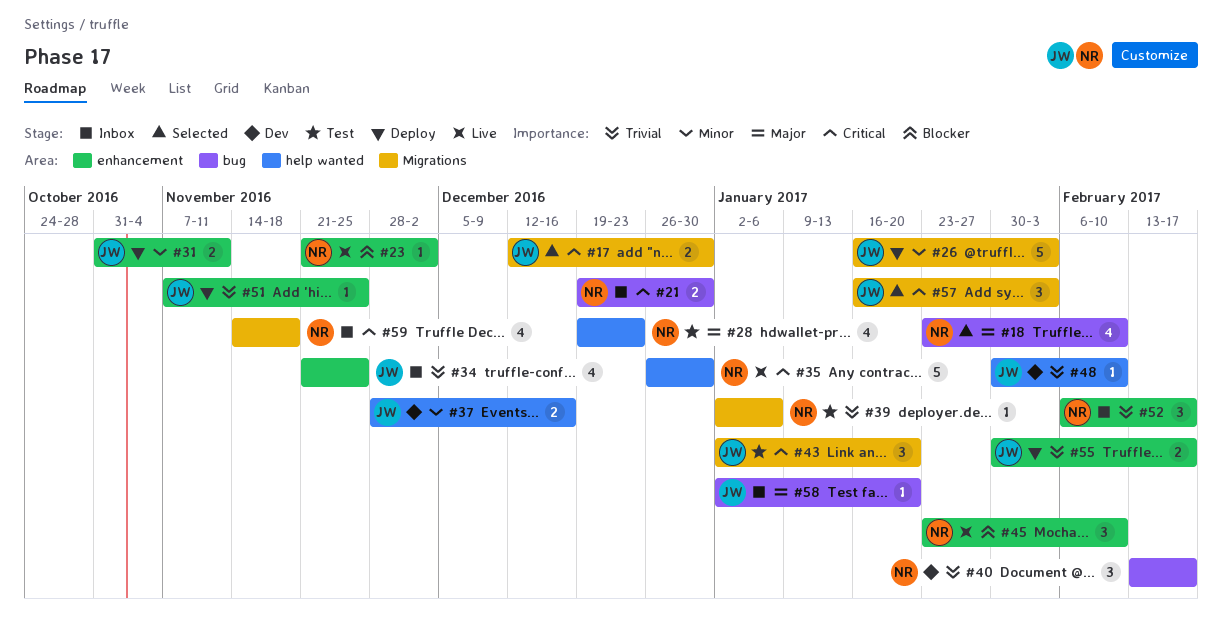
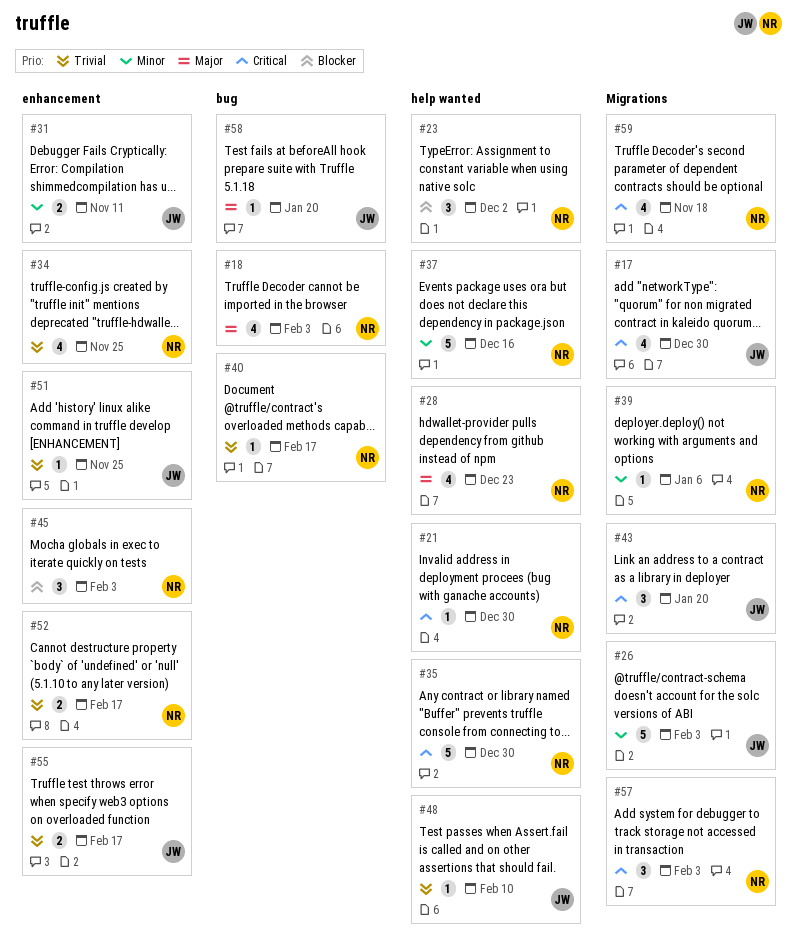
#17, estimate: 2 -> 4
#18, due: Feb 10 -> Feb 3
#21, label: bug -> help wanted
#21, estimate: 2 -> 1
#23, label: enhancement -> help wanted
#23, estimate: 1 -> 3
#34, owner: JW -> NR
#37, owner: JW -> NR
#37, estimate: 2 -> 5
#39, priority: Trivial -> Minor
#40, estimate: 3 -> 1
#45, due: Feb 10 -> Feb 3
#52, estimate: 3 -> 2
#57, owner: JW -> NR

